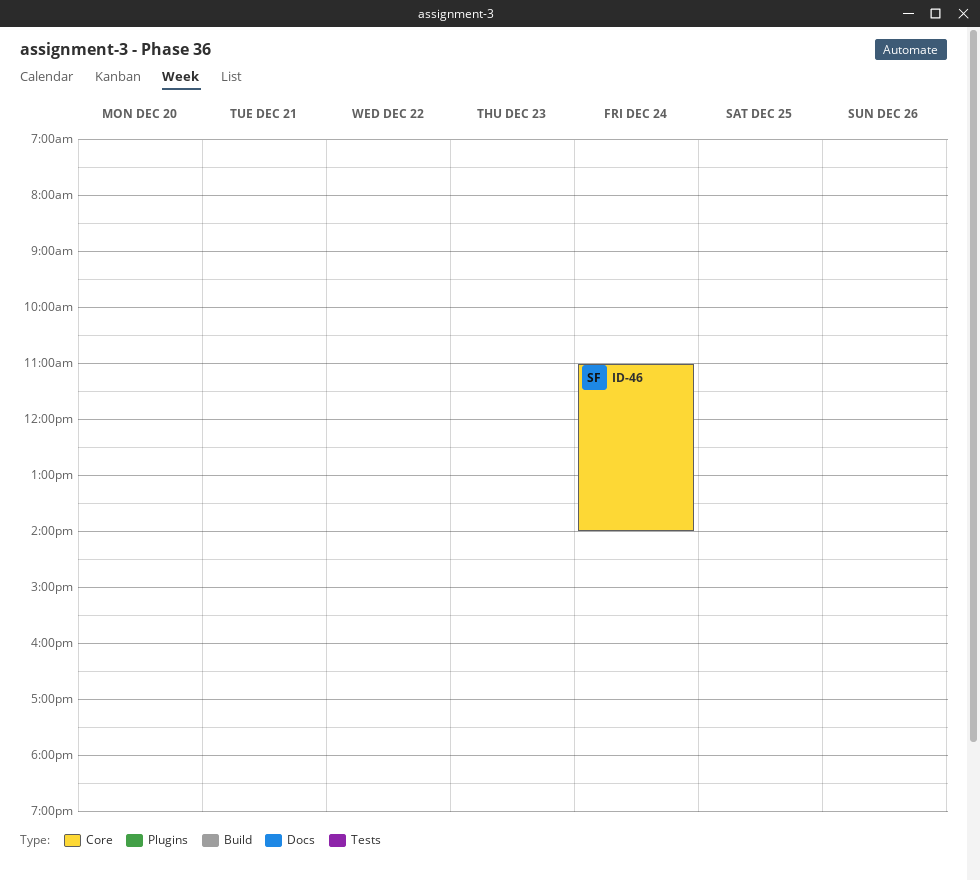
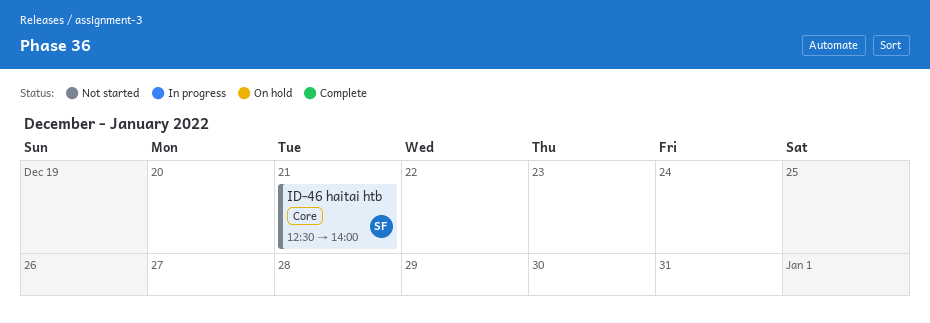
ID-46, day: Dec 24 -> Dec 21
ID-46, begins: 11:00 -> 12:30

